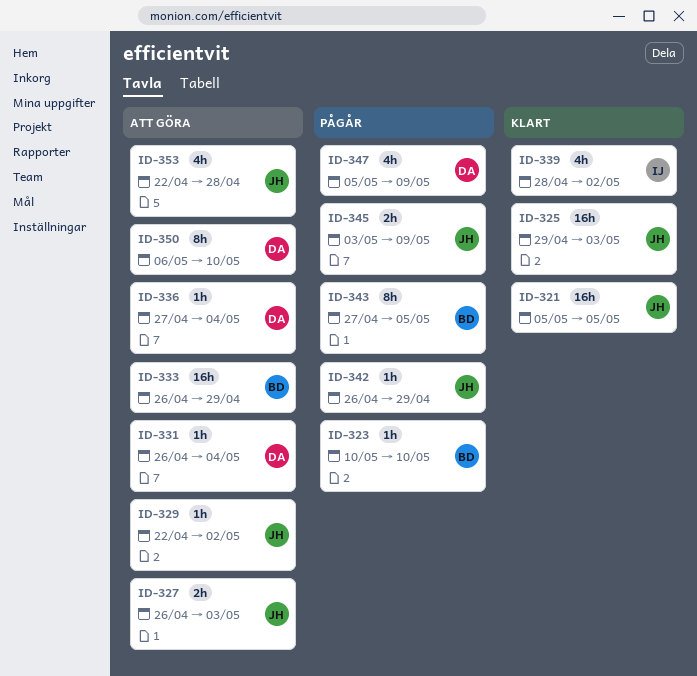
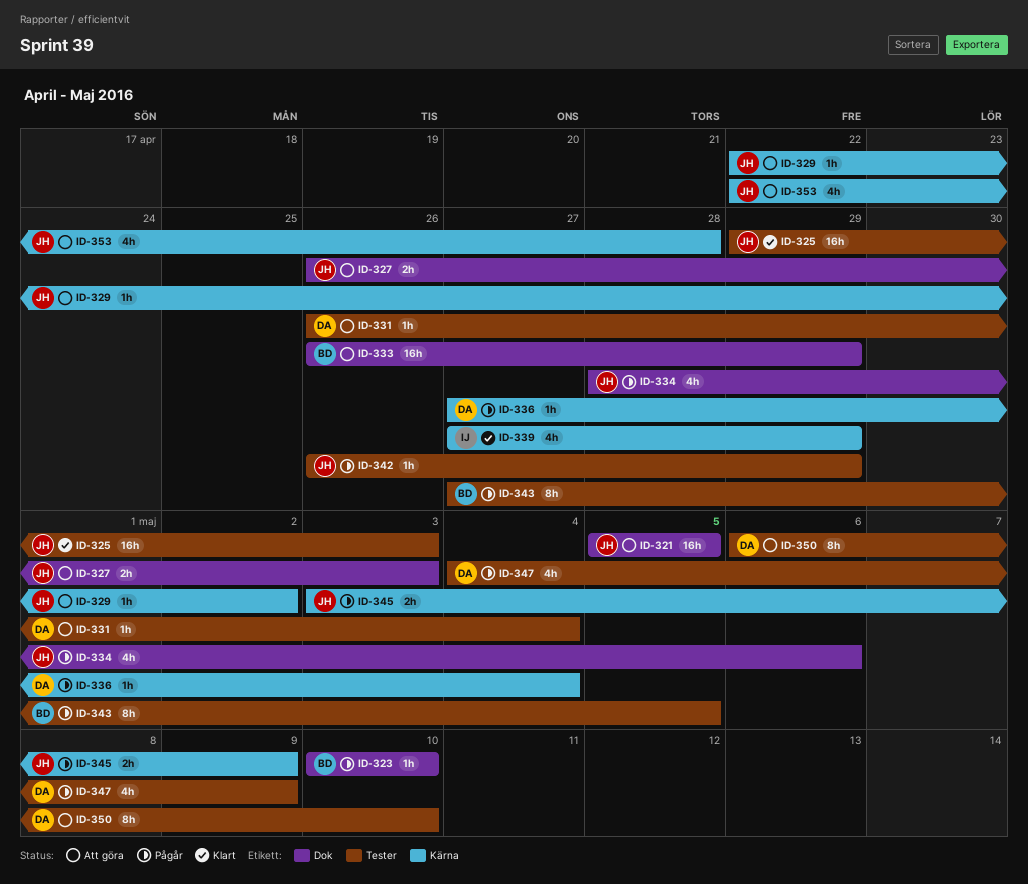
ID-321, status: Klart -> Att göra
ID-334: none -> present
ID-336, status: Att göra -> Pågår
ID-339, start: Apr 28 -> Apr 27
ID-339, due: May 2 -> Apr 29
ID-347, start: May 5 -> May 4

